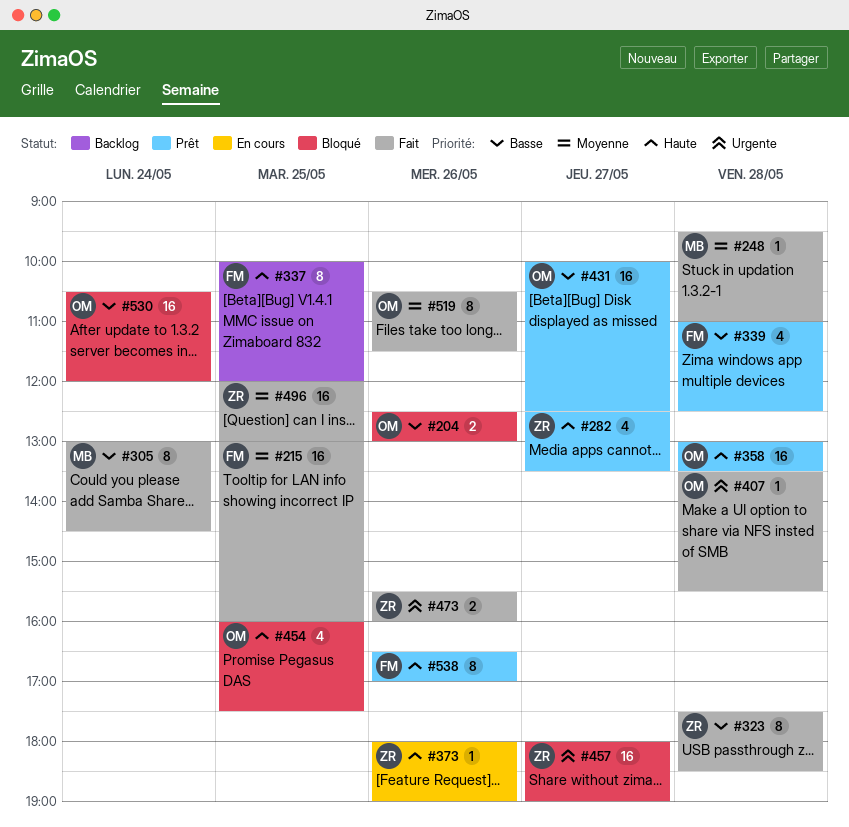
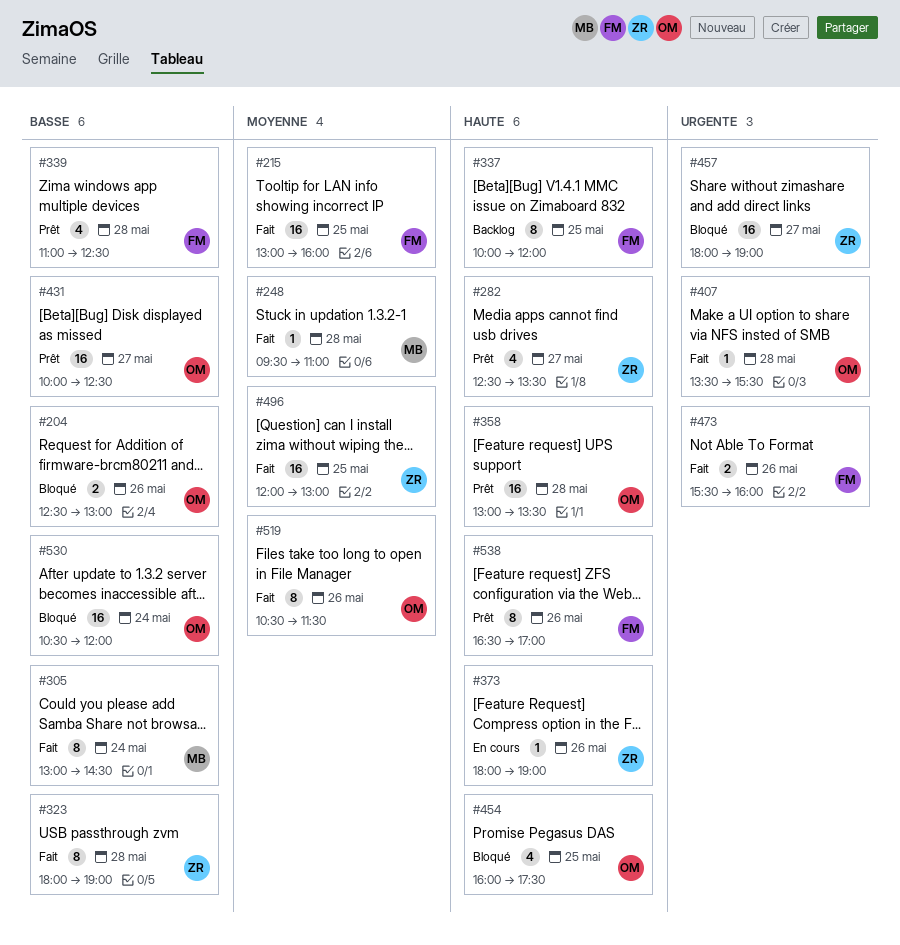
#323, begins: 17:30 -> 18:00
#323, ends: 18:30 -> 19:00
#473, owner: ZR -> FM

